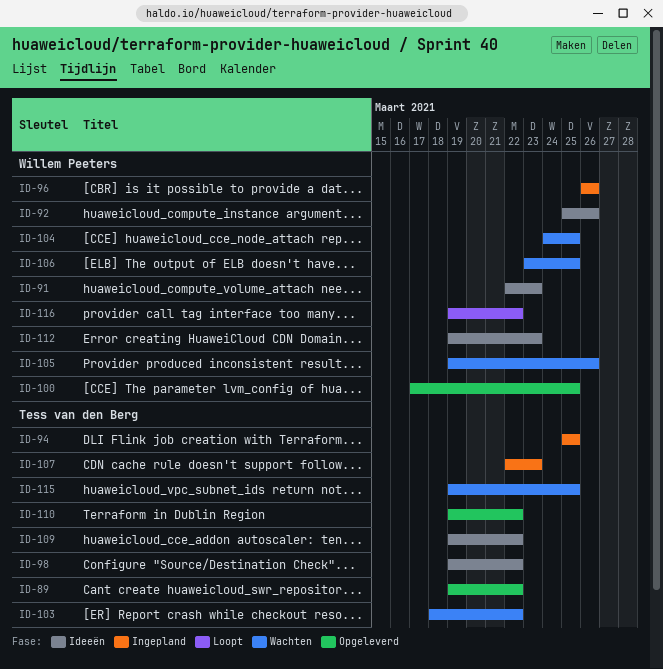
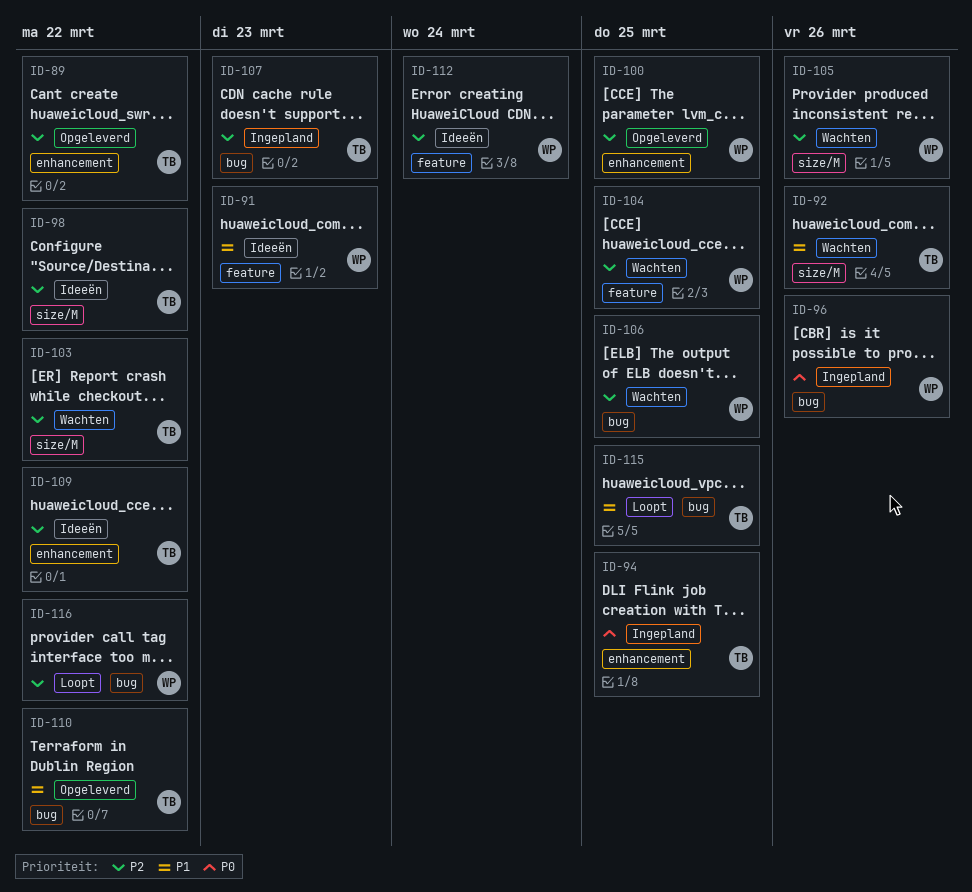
ID-92, status: Ideeën -> Wachten
ID-92, owner: Willem Peeters -> Tess van den Berg
ID-112, due: Mar 23 -> Mar 24
ID-115, status: Wachten -> Loopt

